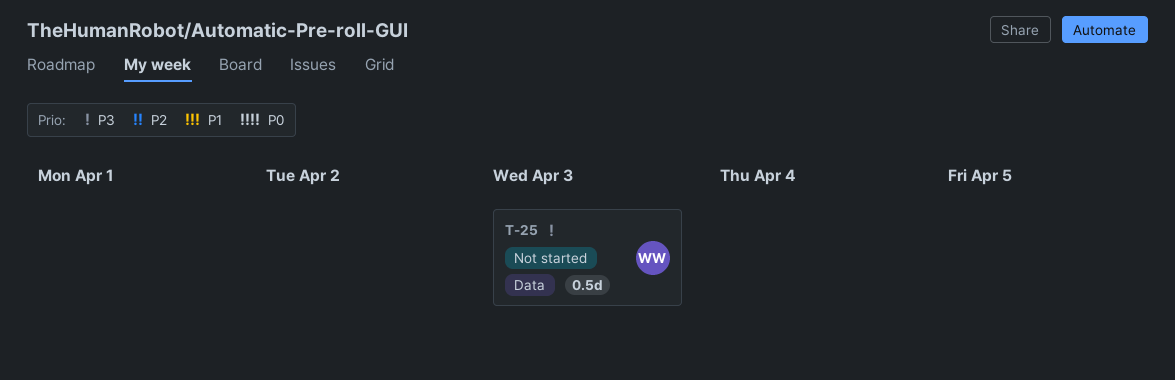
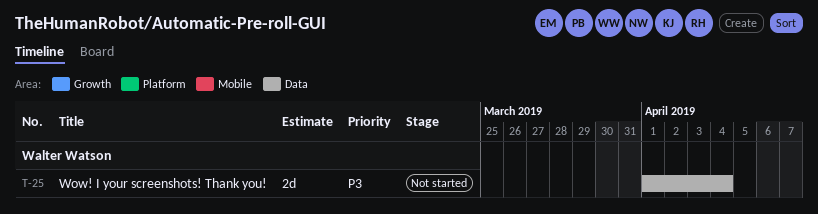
T-25, estimate: 0.5d -> 2d
T-25, due: Apr 3 -> Apr 4

